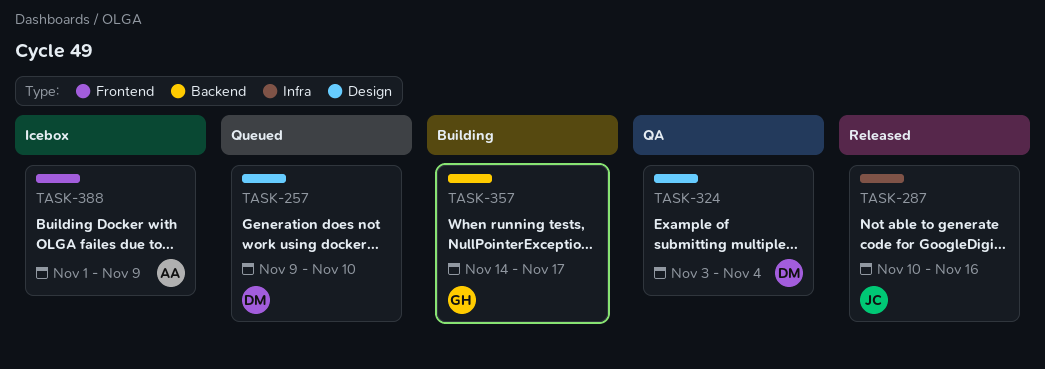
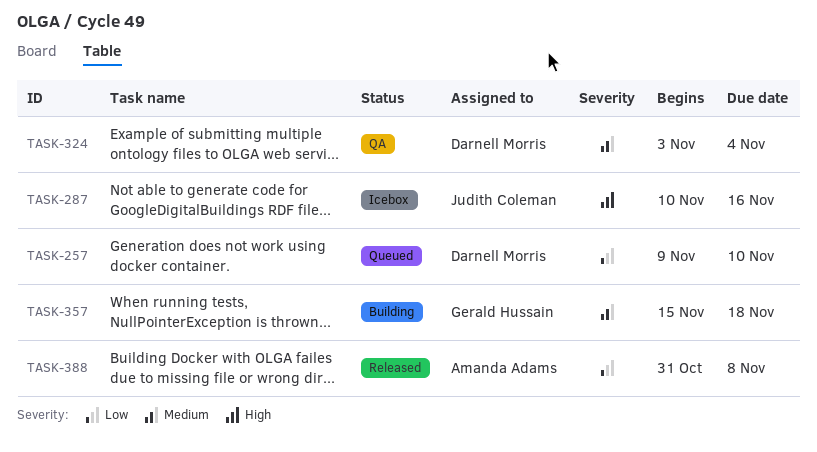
TASK-287, status: Released -> Icebox
TASK-357, start: Nov 14 -> Nov 15
TASK-357, due: Nov 17 -> Nov 18
TASK-388, status: Icebox -> Released
TASK-388, start: Nov 1 -> Oct 31
TASK-388, due: Nov 9 -> Nov 8

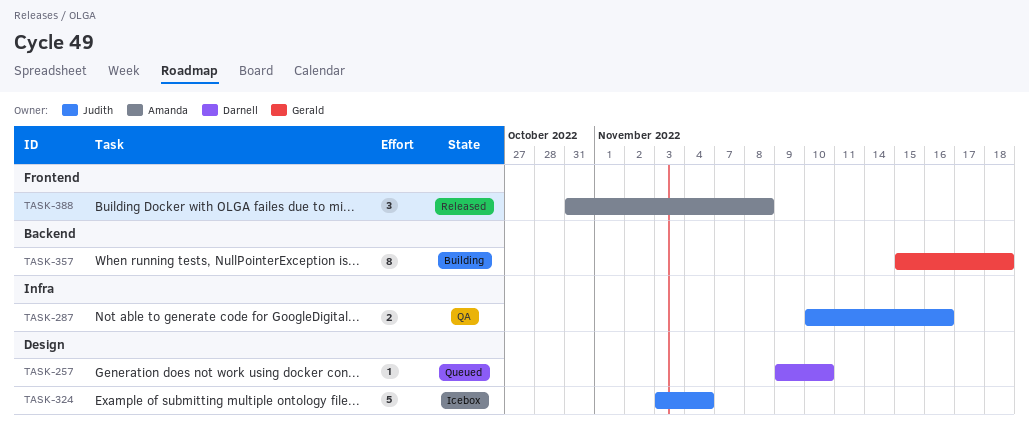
TASK-287, status: Icebox -> QA
TASK-324, status: QA -> Icebox
TASK-324, owner: Darnell Morris -> Judith Coleman

